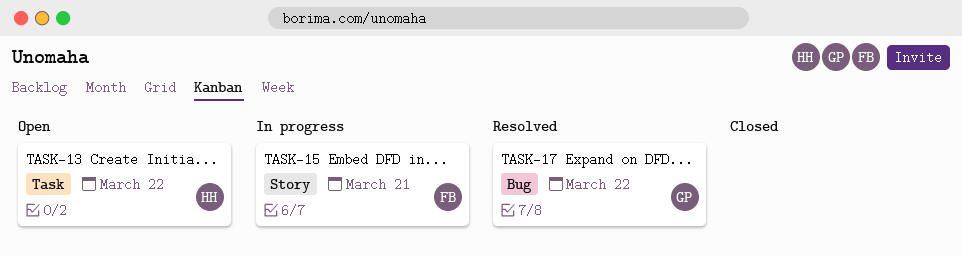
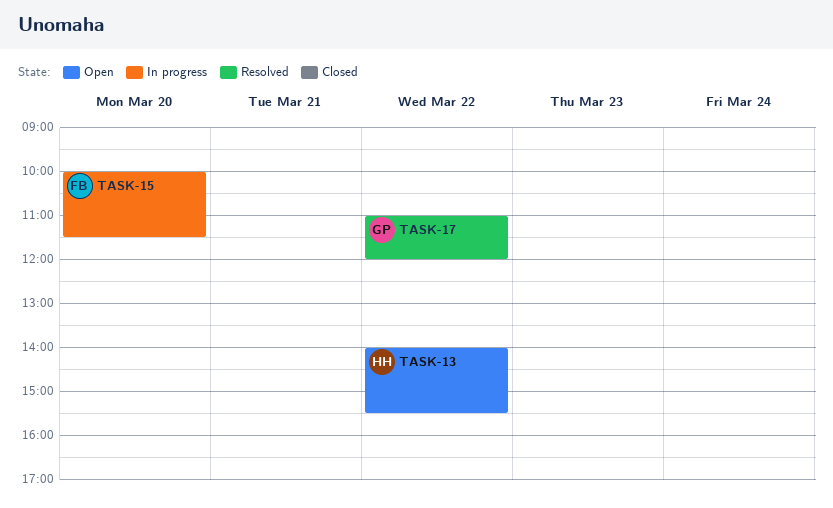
TASK-15, day: Mar 21 -> Mar 20

